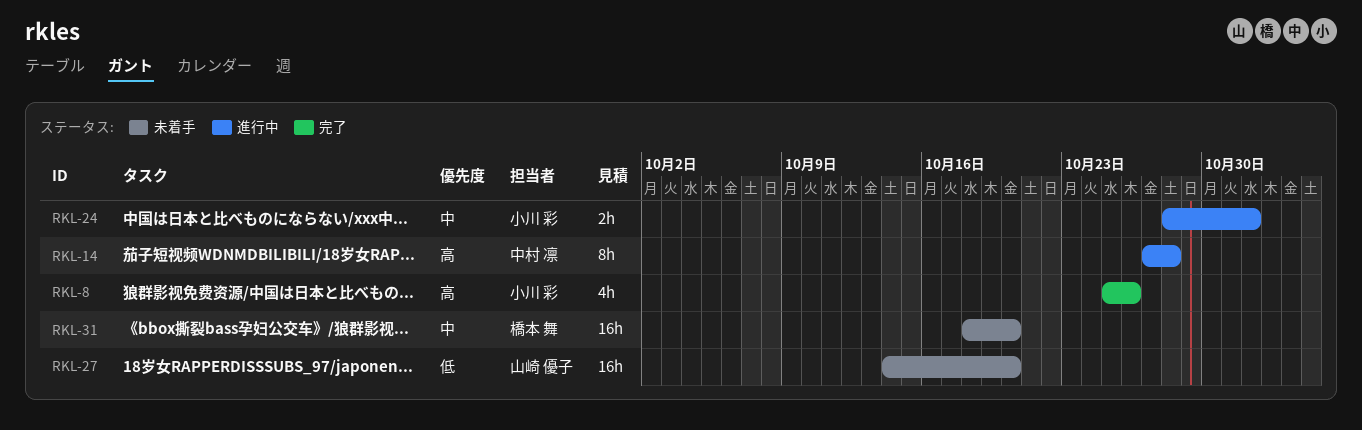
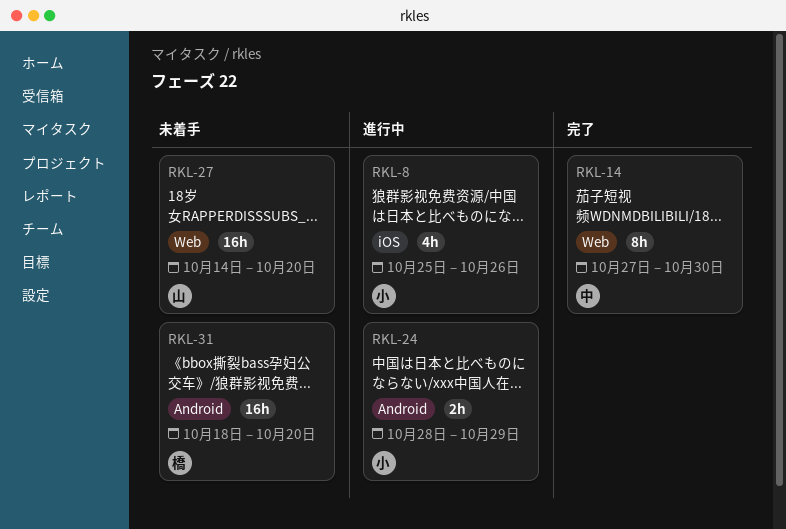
RKL-8, status: 完了 -> 進行中
RKL-14, status: 進行中 -> 完了
RKL-14, due: Oct 28 -> Oct 30
RKL-24, due: Nov 1 -> Oct 29

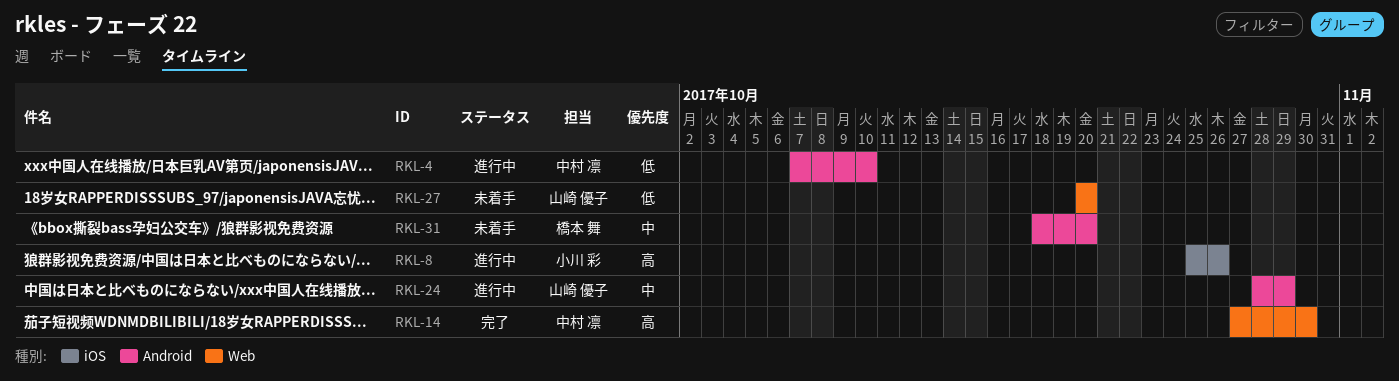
RKL-4: none -> present
RKL-24, owner: 小川 彩 -> 山崎 優子
RKL-27, start: Oct 14 -> Oct 20

